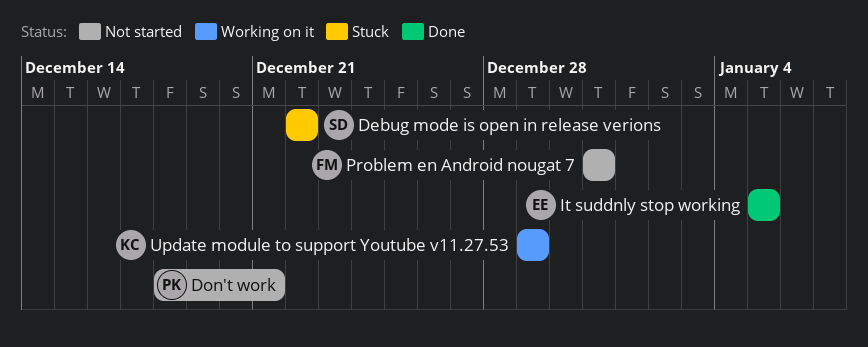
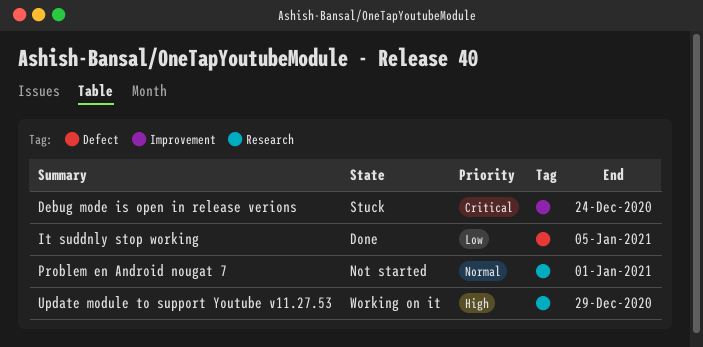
Debug mode is open in release verions, due: Dec 22 -> Dec 24
Don't work: present -> none
Problem en Android nougat 7, due: Dec 31 -> Jan 1

